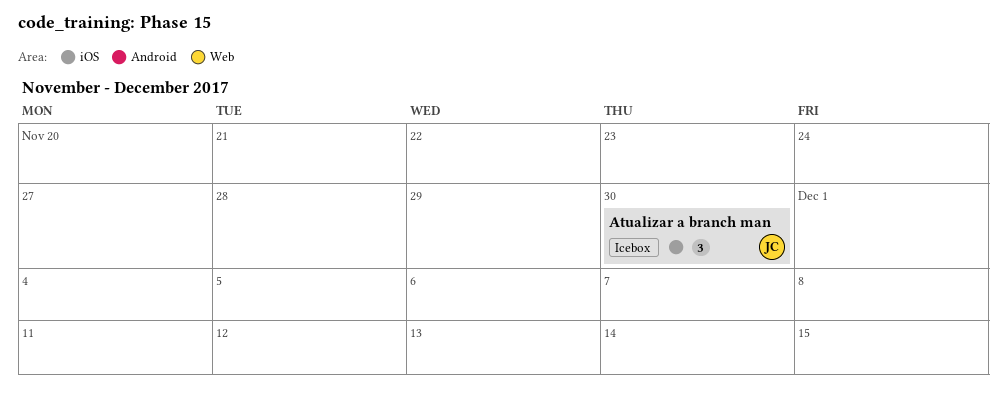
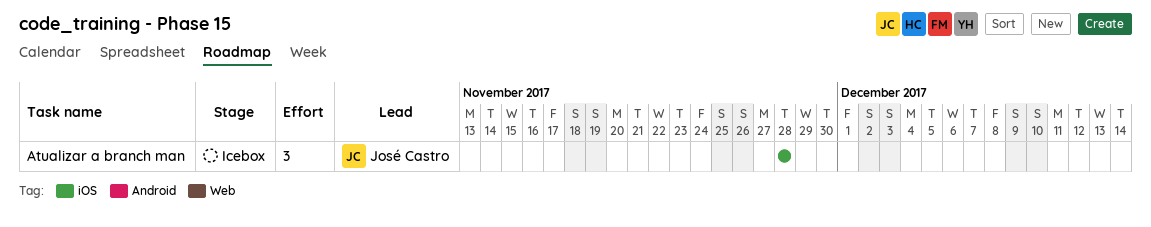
Atualizar a branch man, due: Nov 30 -> Nov 28

